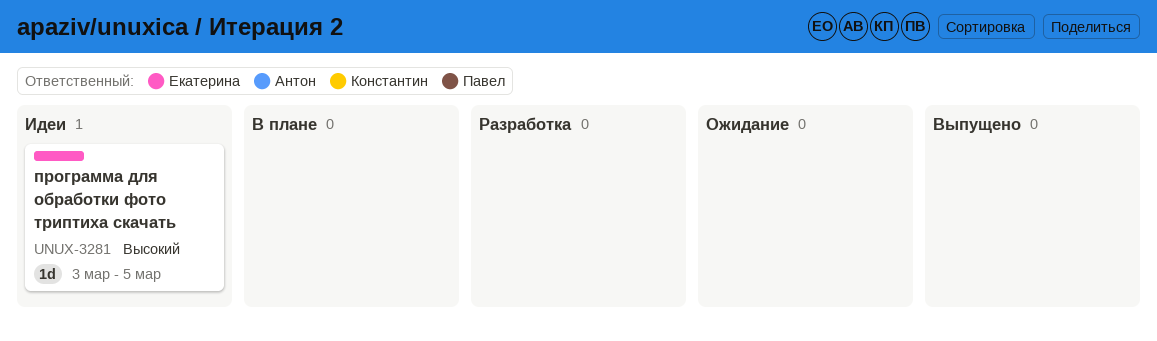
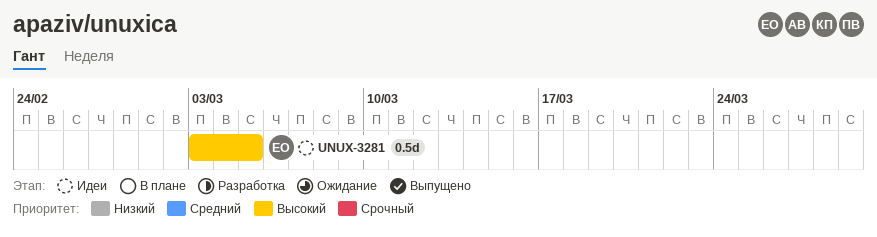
UNUX-3281, estimate: 1d -> 0.5d

